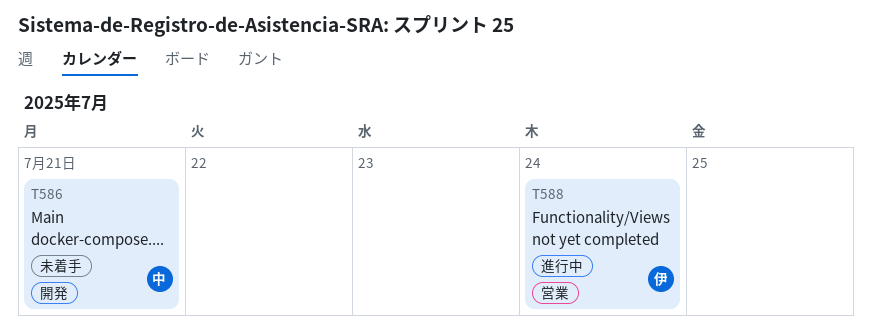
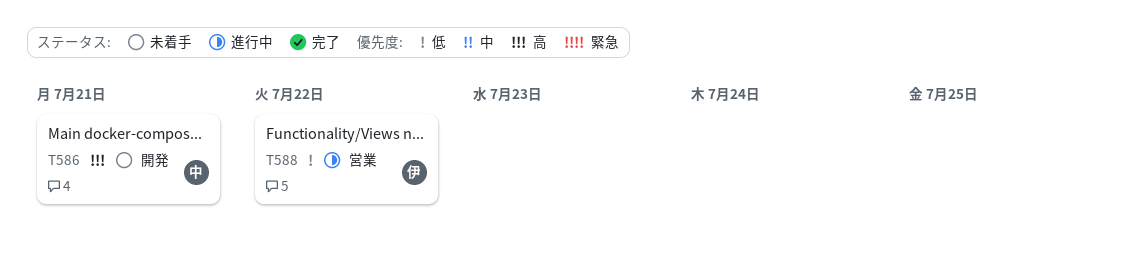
T588, due: Jul 24 -> Jul 22

